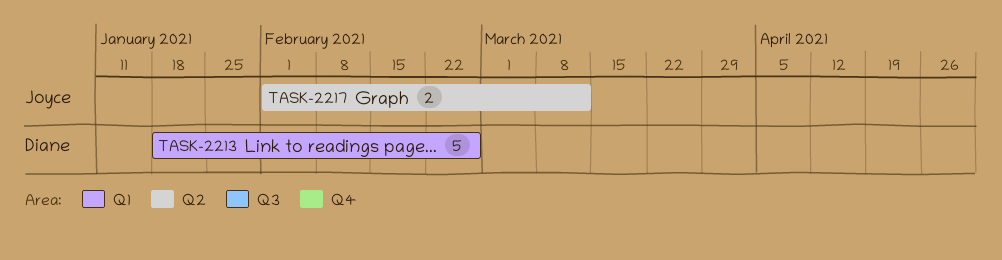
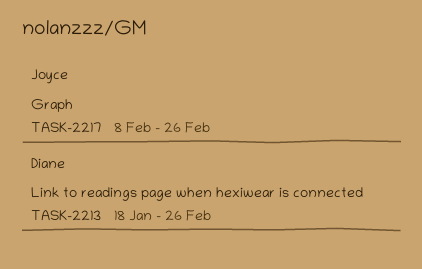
TASK-2217, start: Feb 1 -> Feb 8
TASK-2217, due: Mar 12 -> Feb 26

